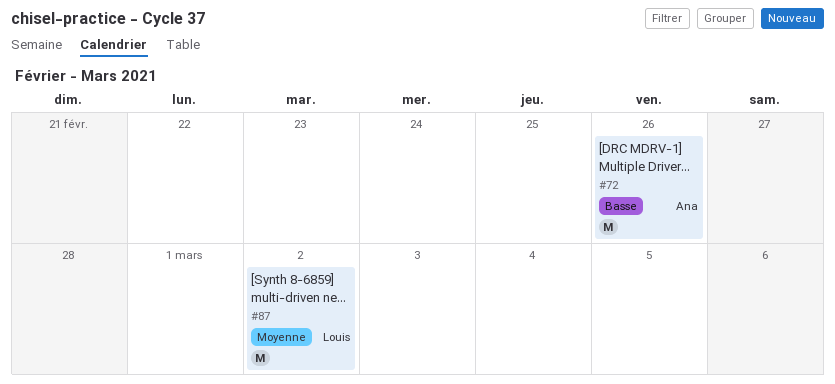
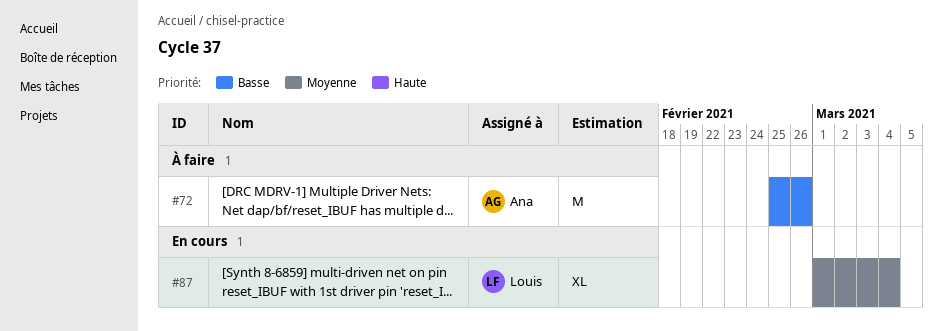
#87, estimate: M -> XL
#87, due: Mar 2 -> Mar 4

